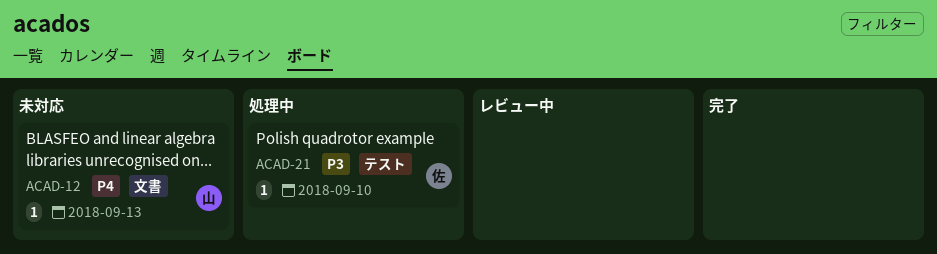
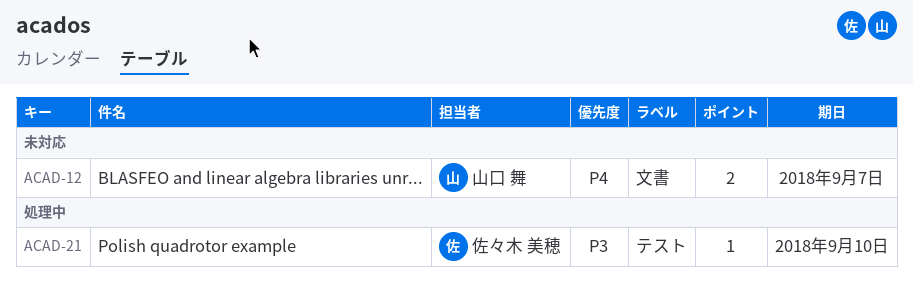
ACAD-12, estimate: 1 -> 2
ACAD-12, due: Sep 13 -> Sep 7

